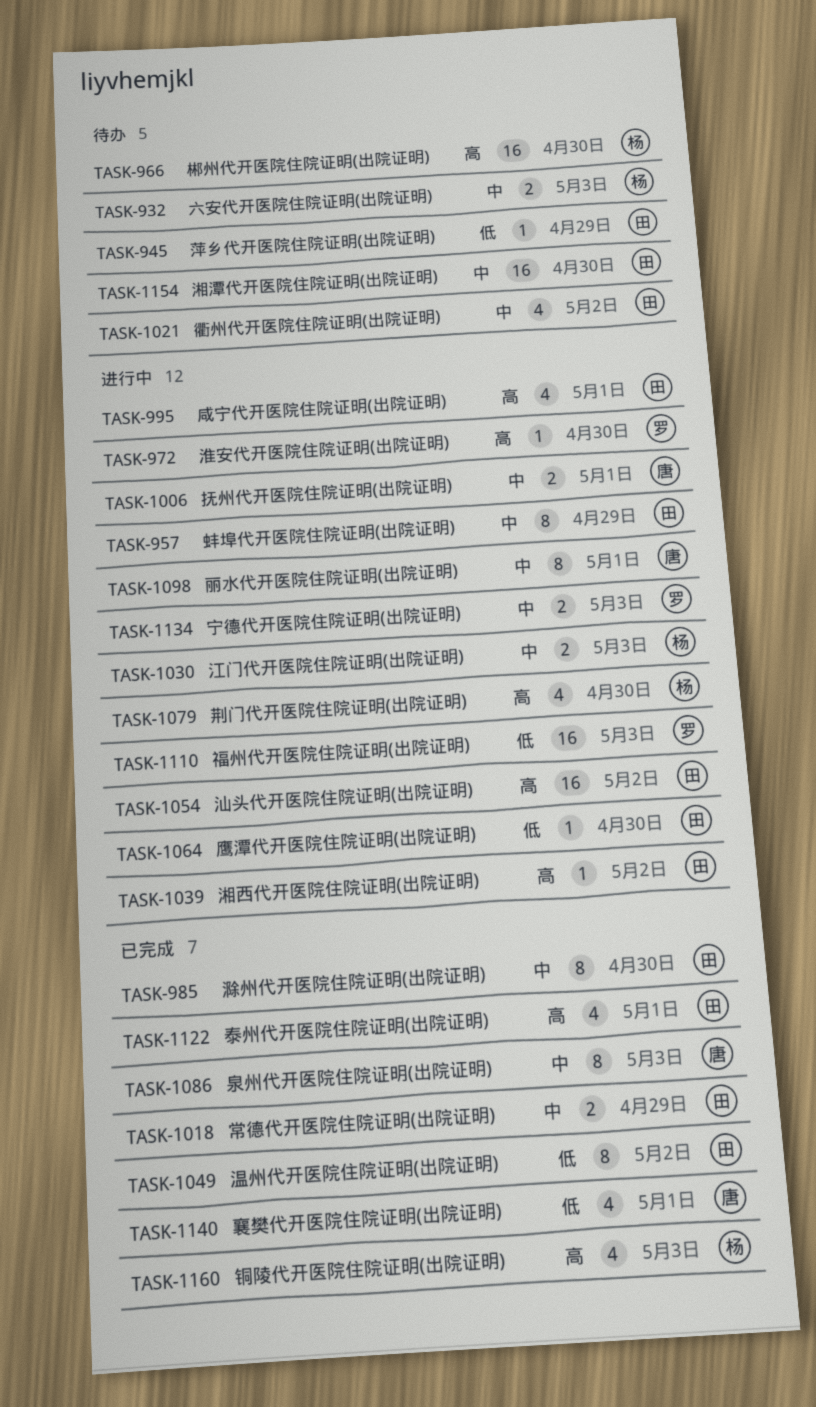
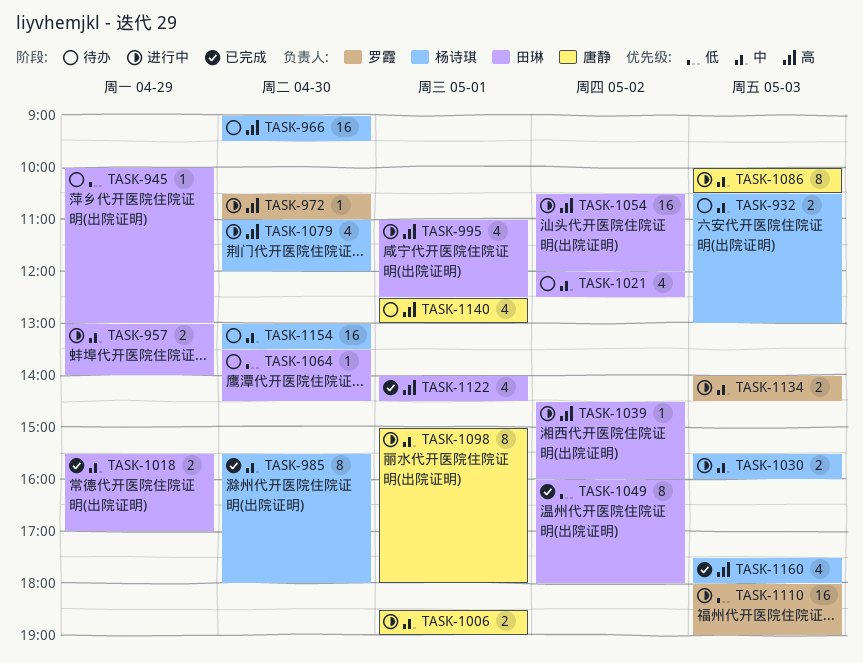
TASK-957, estimate: 8 -> 2
TASK-985, owner: 田琳 -> 杨诗琪
TASK-1064, status: 进行中 -> 待办
TASK-1086, status: 已完成 -> 进行中
TASK-1140, status: 已完成 -> 待办
TASK-1140, priority: 低 -> 高
TASK-1154, owner: 田琳 -> 杨诗琪

